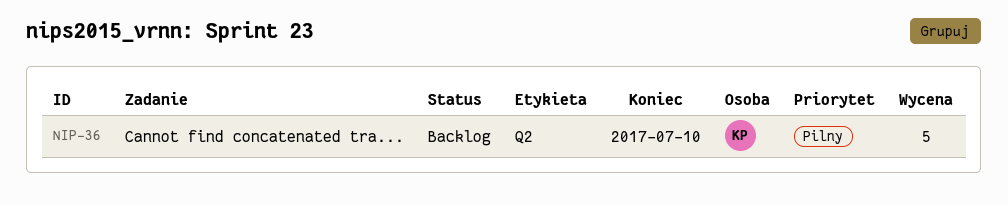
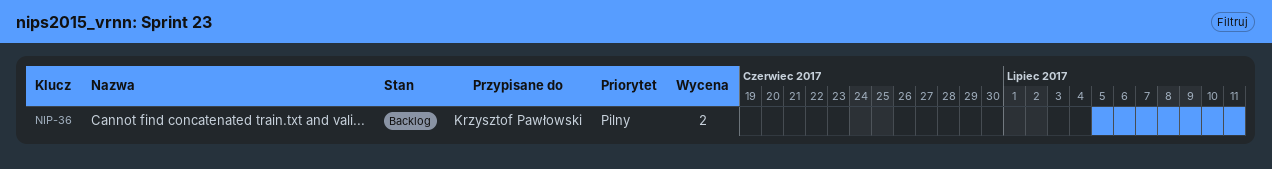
NIP-36, estimate: 5 -> 2
NIP-36, due: Jul 10 -> Jul 11

